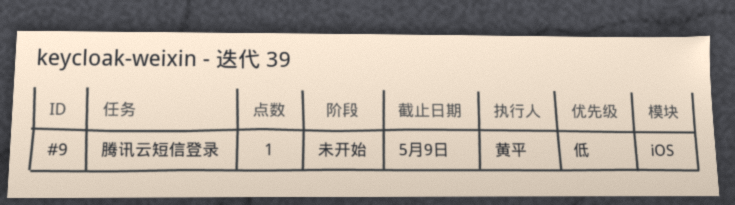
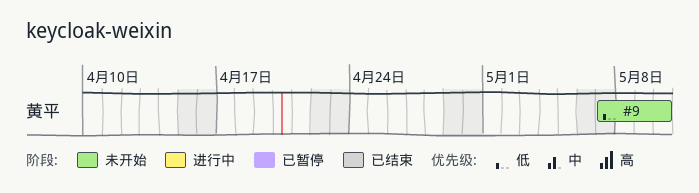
#9, due: May 9 -> May 10

